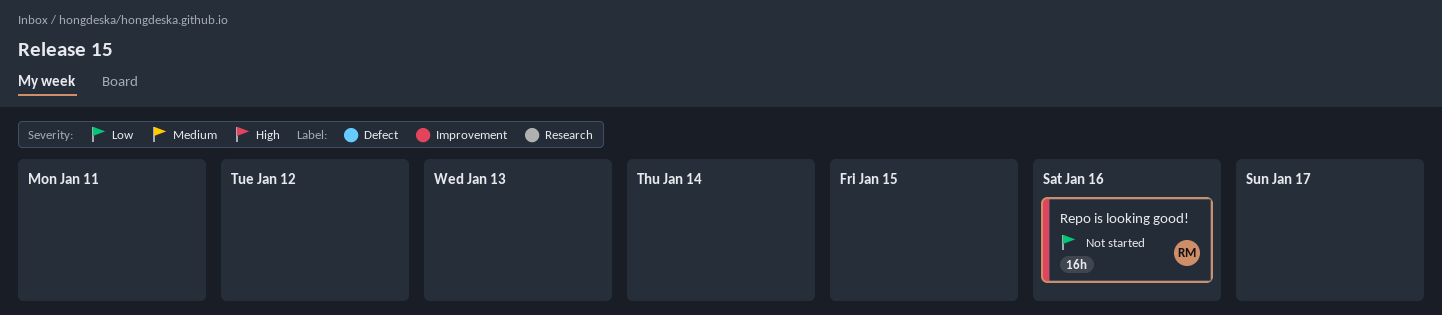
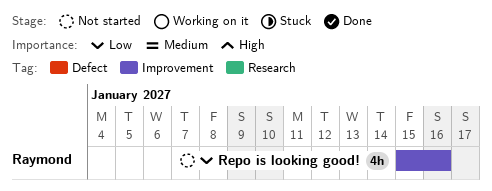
Repo is looking good!, estimate: 16h -> 4h

